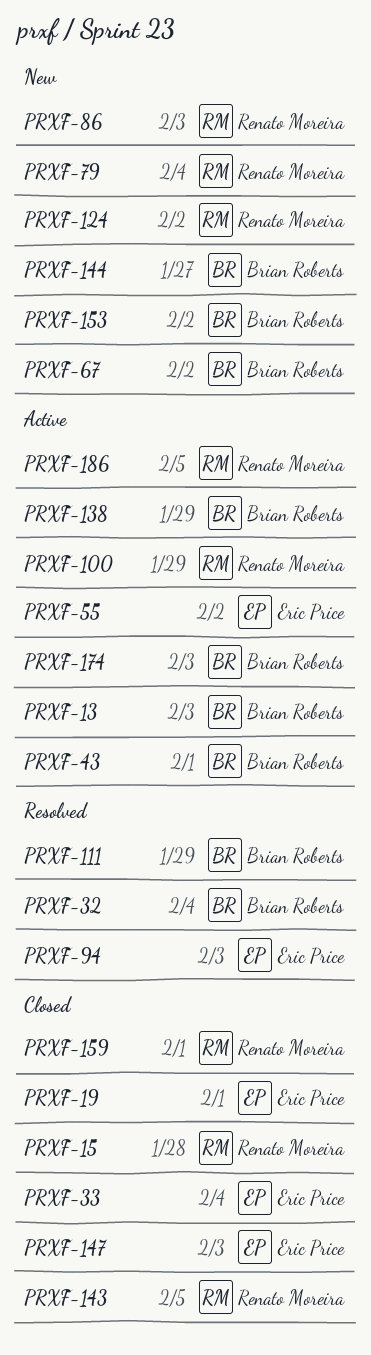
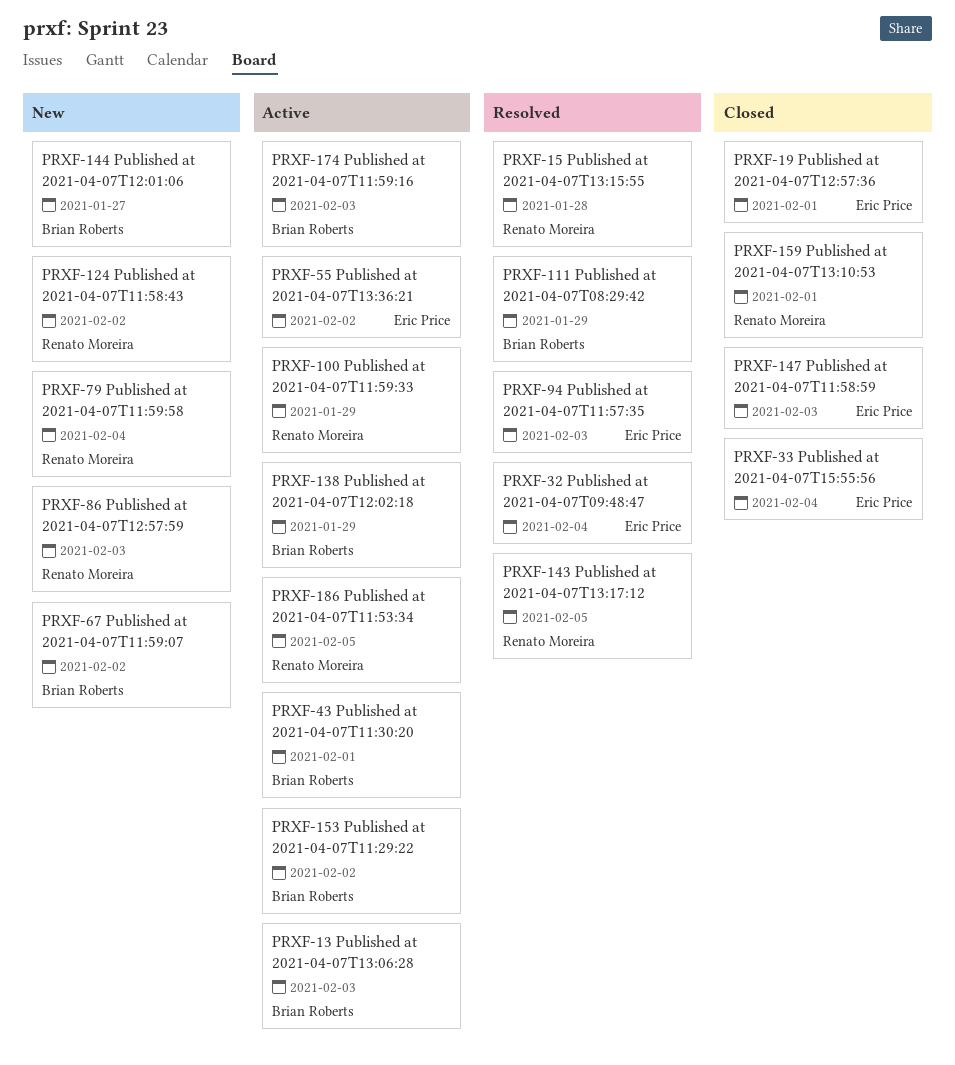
PRXF-15, status: Closed -> Resolved
PRXF-32, owner: Brian Roberts -> Eric Price
PRXF-143, status: Closed -> Resolved
PRXF-153, status: New -> Active

